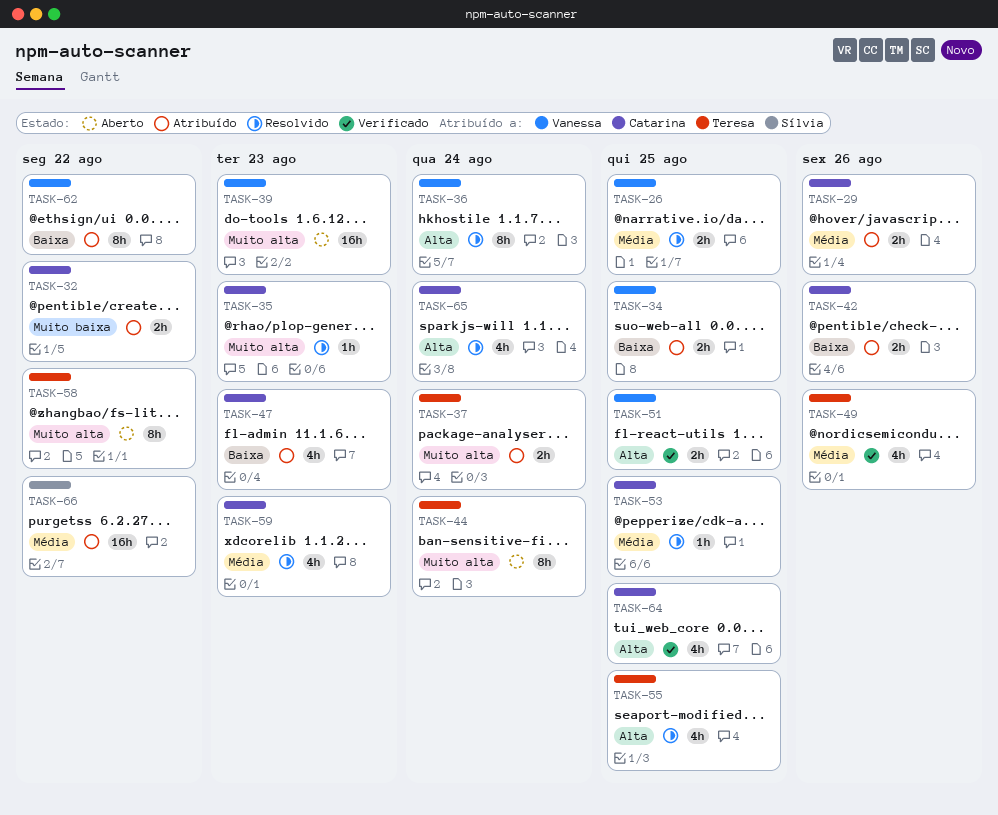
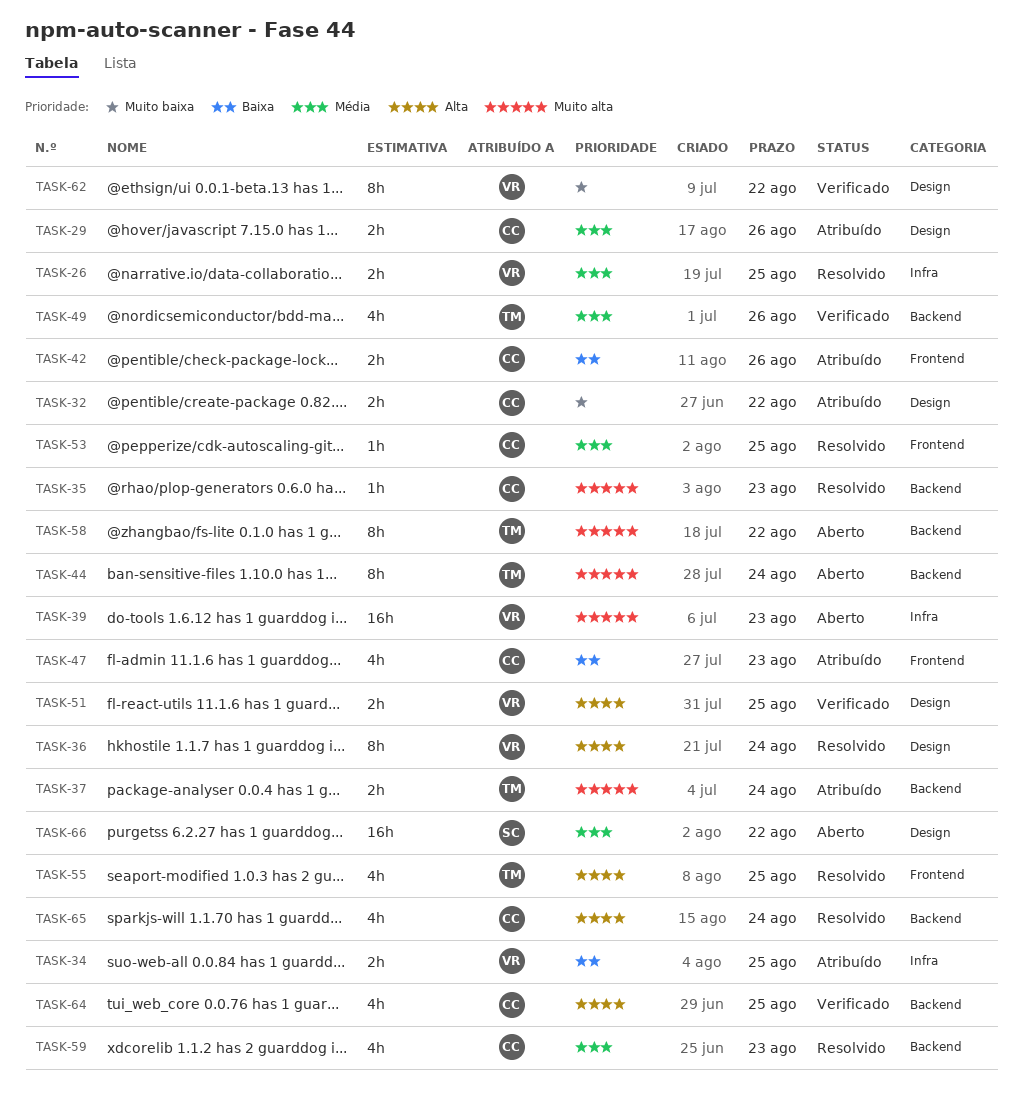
TASK-62, status: Atribuído -> Verificado
TASK-62, priority: Baixa -> Muito baixa
TASK-66, status: Atribuído -> Aberto

